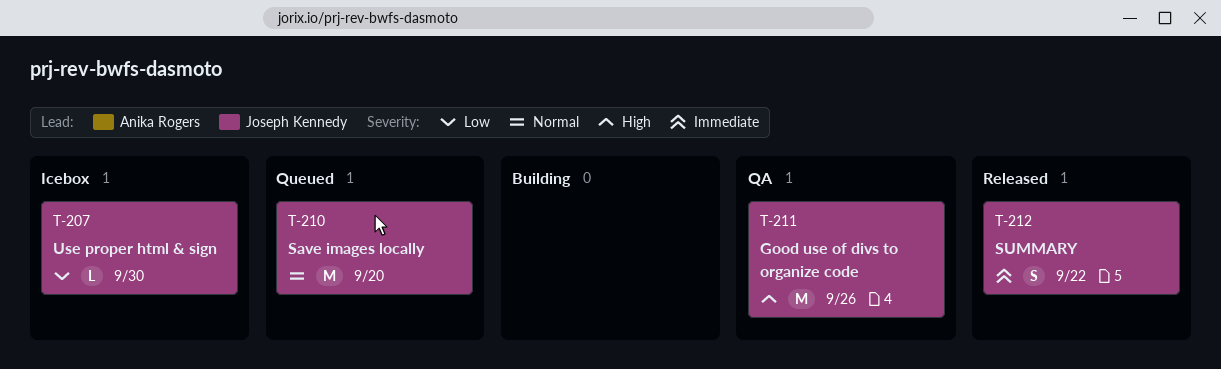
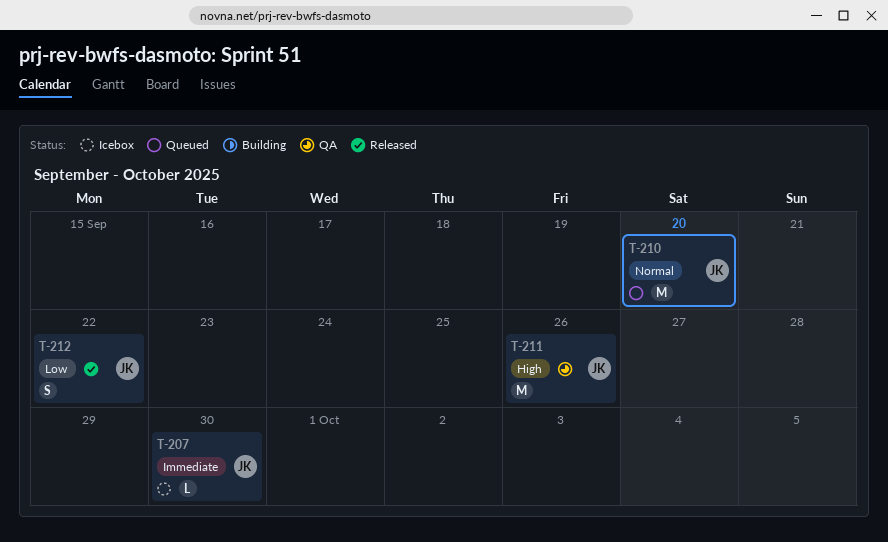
T-207, priority: Low -> Immediate
T-212, priority: Immediate -> Low

